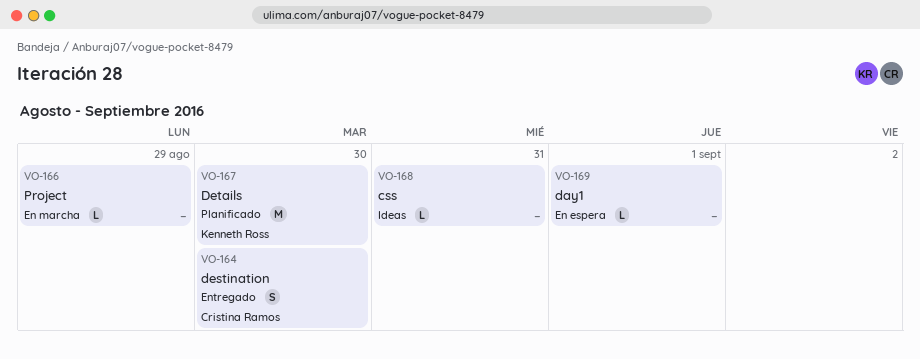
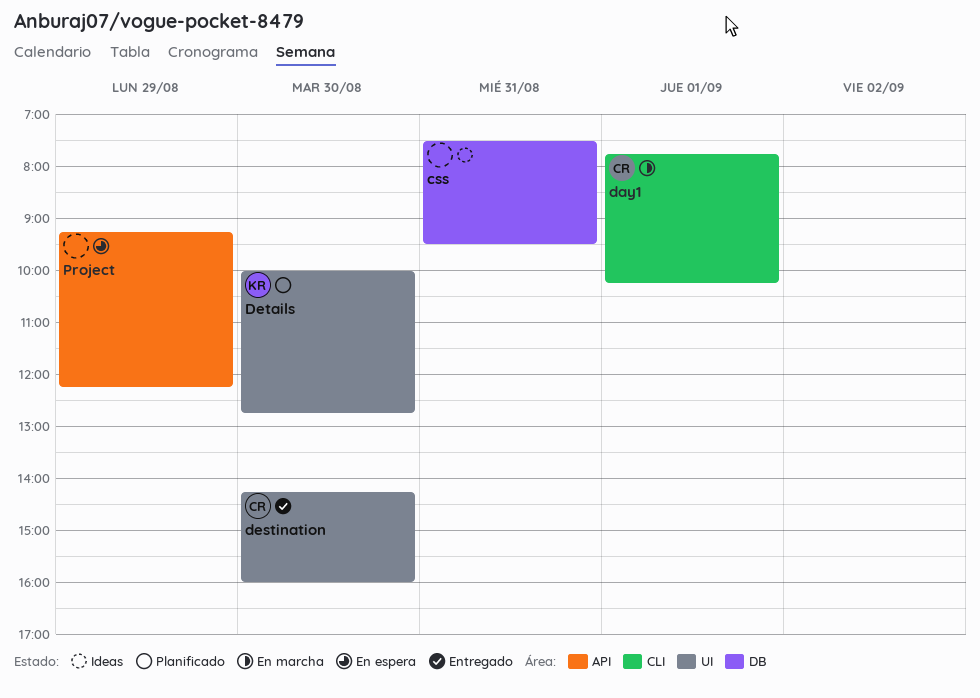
day1, status: En espera -> En marcha
day1, owner: none -> Cristina Ramos
Project, status: En marcha -> En espera

